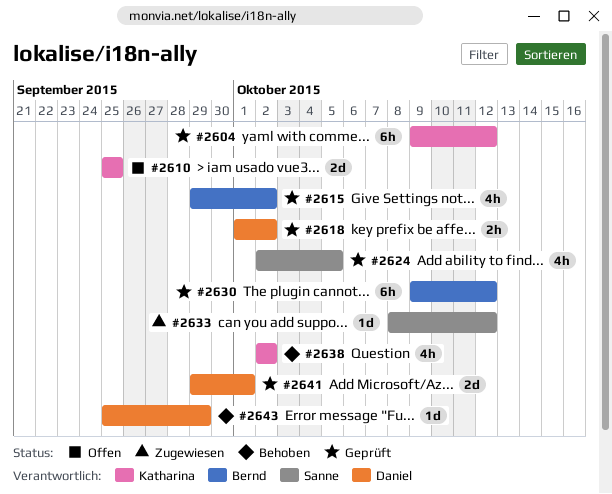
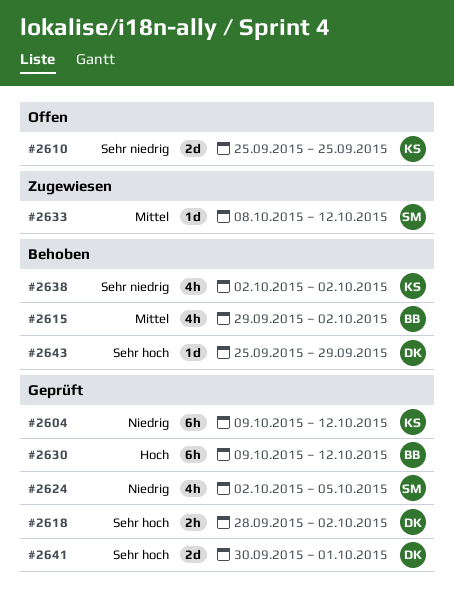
#2615, status: Geprüft -> Behoben
#2618, start: Oct 1 -> Sep 28
#2641, start: Sep 29 -> Sep 30

